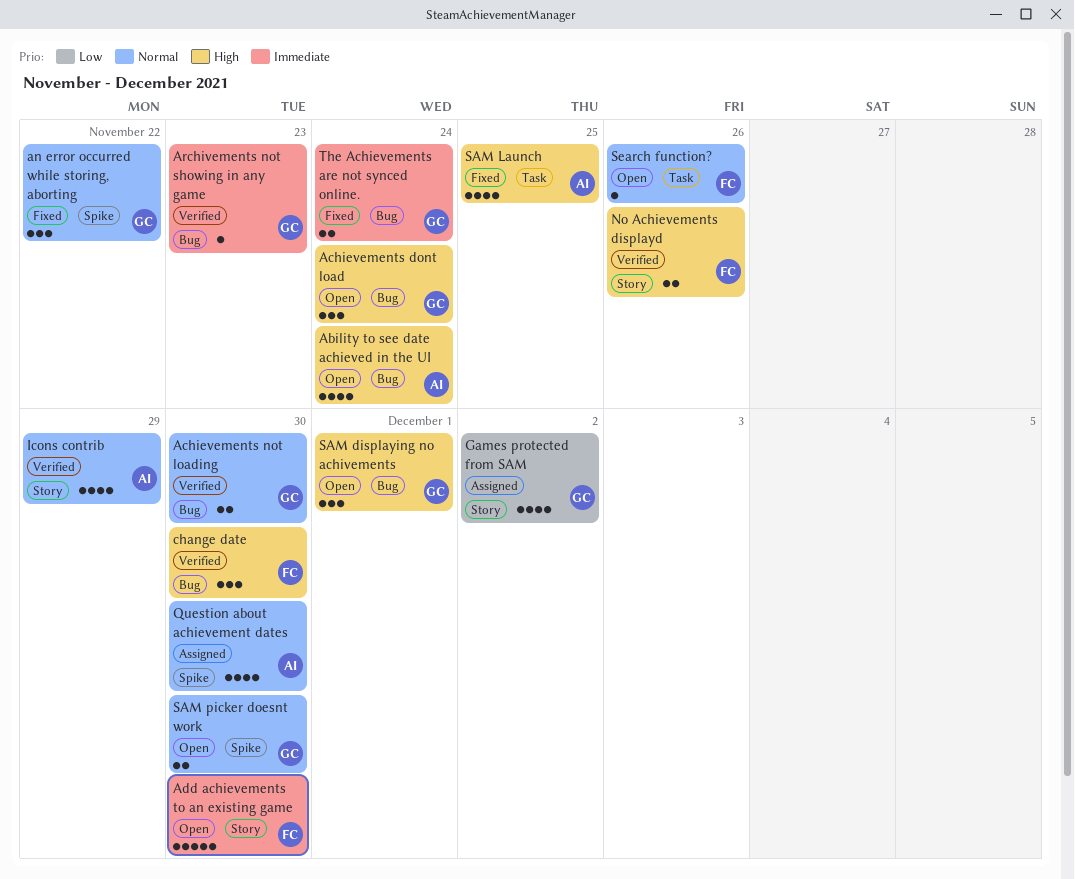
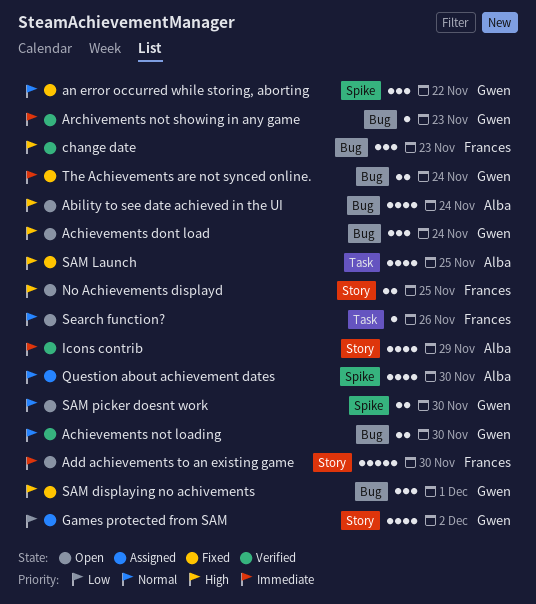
change date, due: Nov 30 -> Nov 23
Icons contrib, priority: Normal -> Immediate
No Achievements displayd, status: Verified -> Open
No Achievements displayd, due: Nov 26 -> Nov 25
SAM displaying no achivements, status: Open -> Fixed

